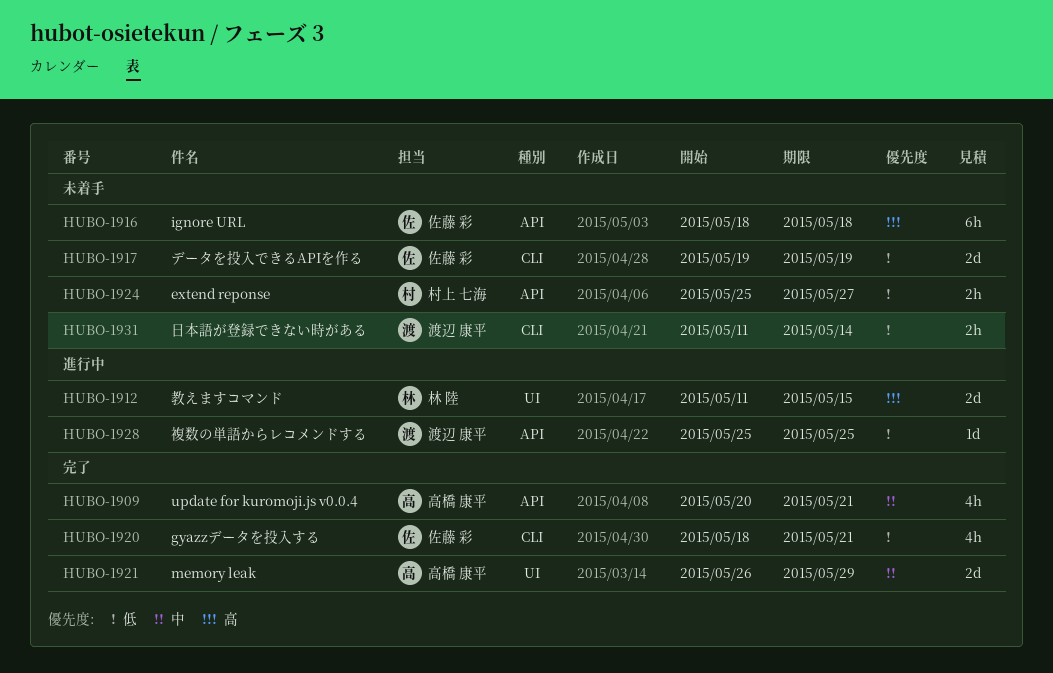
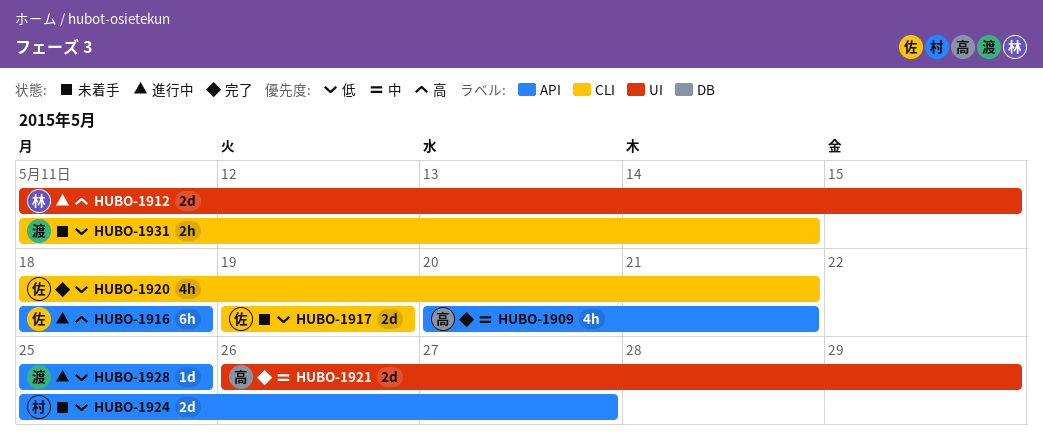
HUBO-1916, status: 未着手 -> 進行中
HUBO-1924, estimate: 2h -> 2d

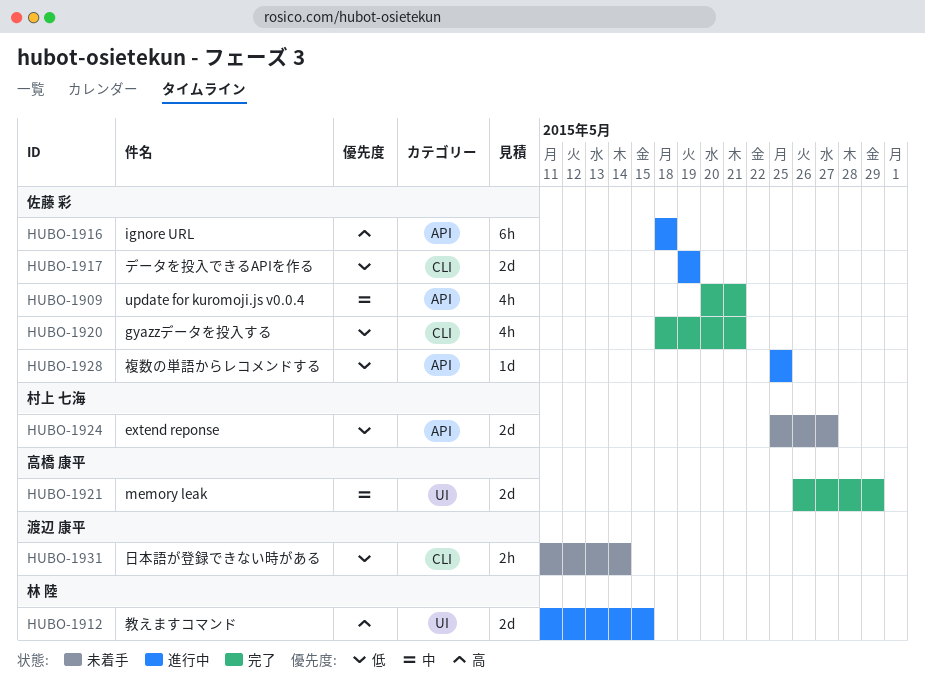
HUBO-1909, owner: 高橋 康平 -> 佐藤 彩
HUBO-1917, status: 未着手 -> 進行中
HUBO-1928, owner: 渡辺 康平 -> 佐藤 彩

